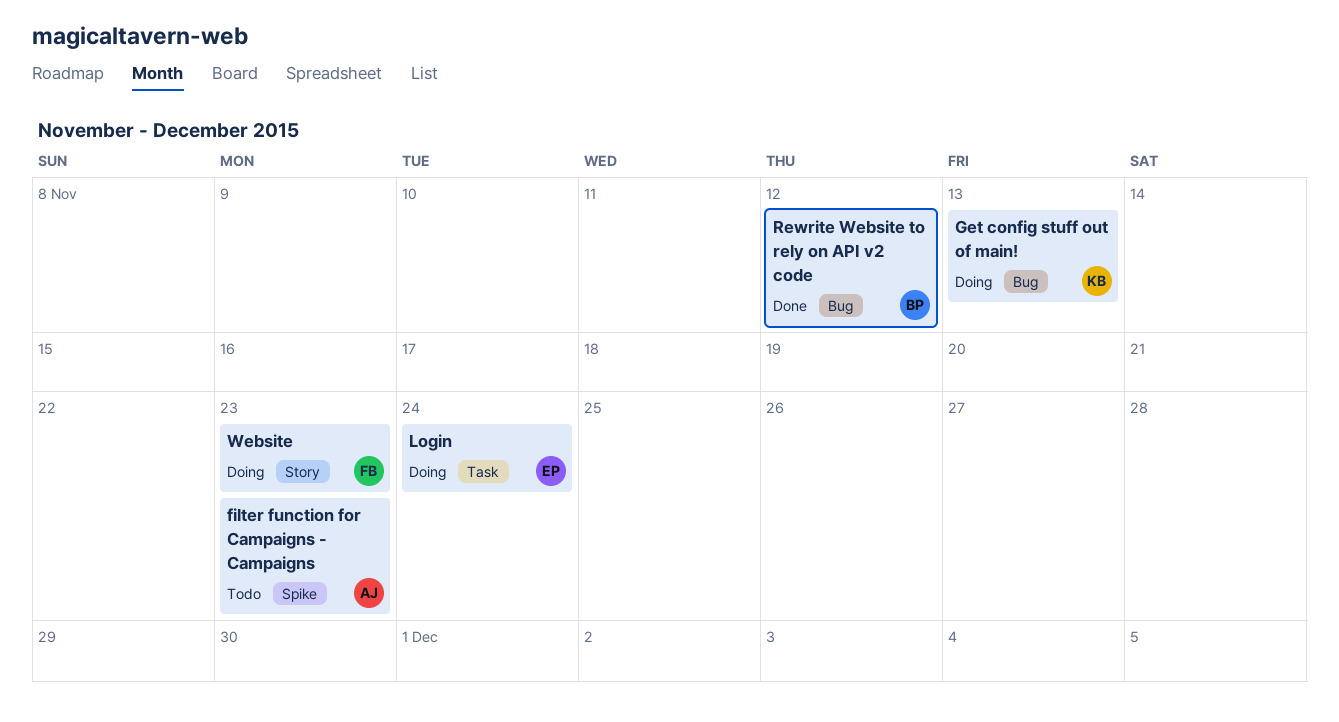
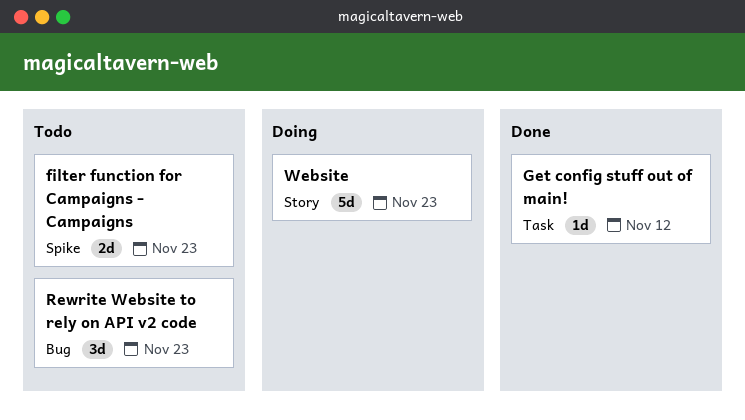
Get config stuff out of main!, status: Doing -> Done
Get config stuff out of main!, label: Bug -> Task
Get config stuff out of main!, due: Nov 13 -> Nov 12
Login: present -> none
Rewrite Website to rely on API v2 code, status: Done -> Todo
Rewrite Website to rely on API v2 code, due: Nov 12 -> Nov 23

